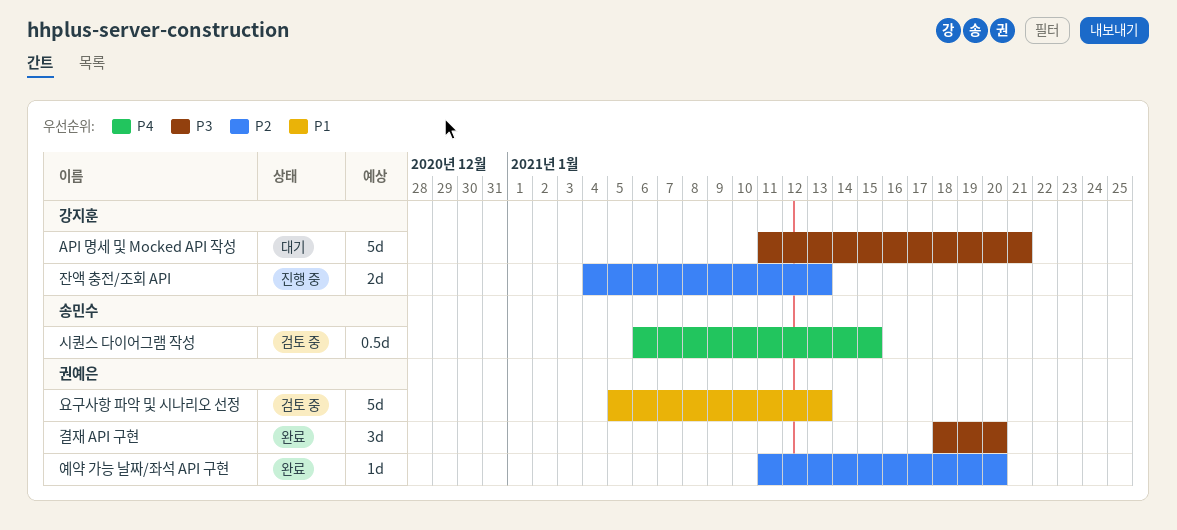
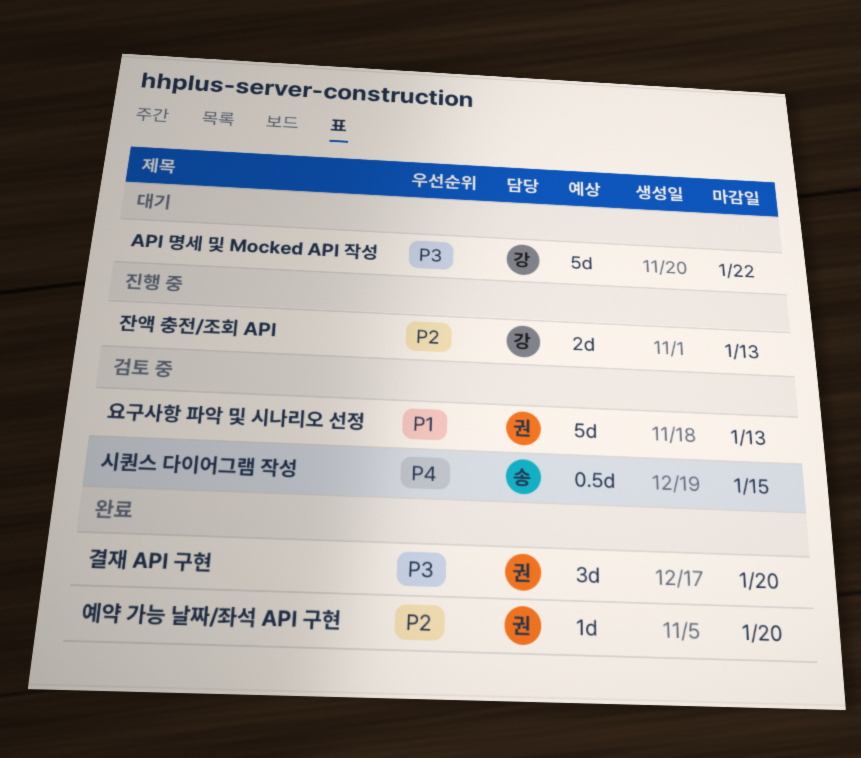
API 명세 및 Mocked API 작성, due: Jan 21 -> Jan 22

